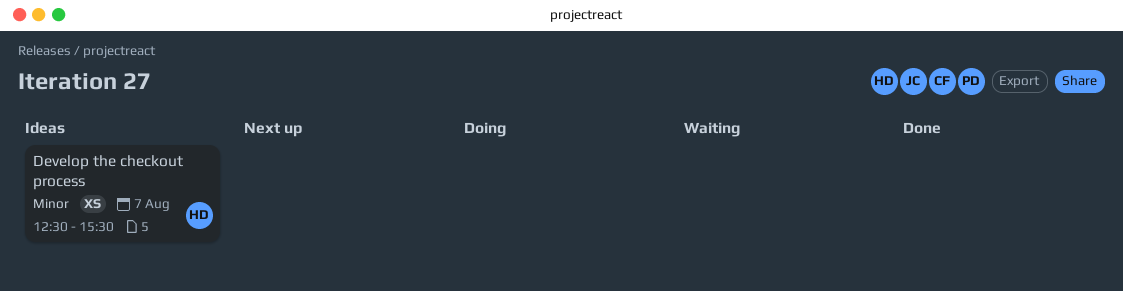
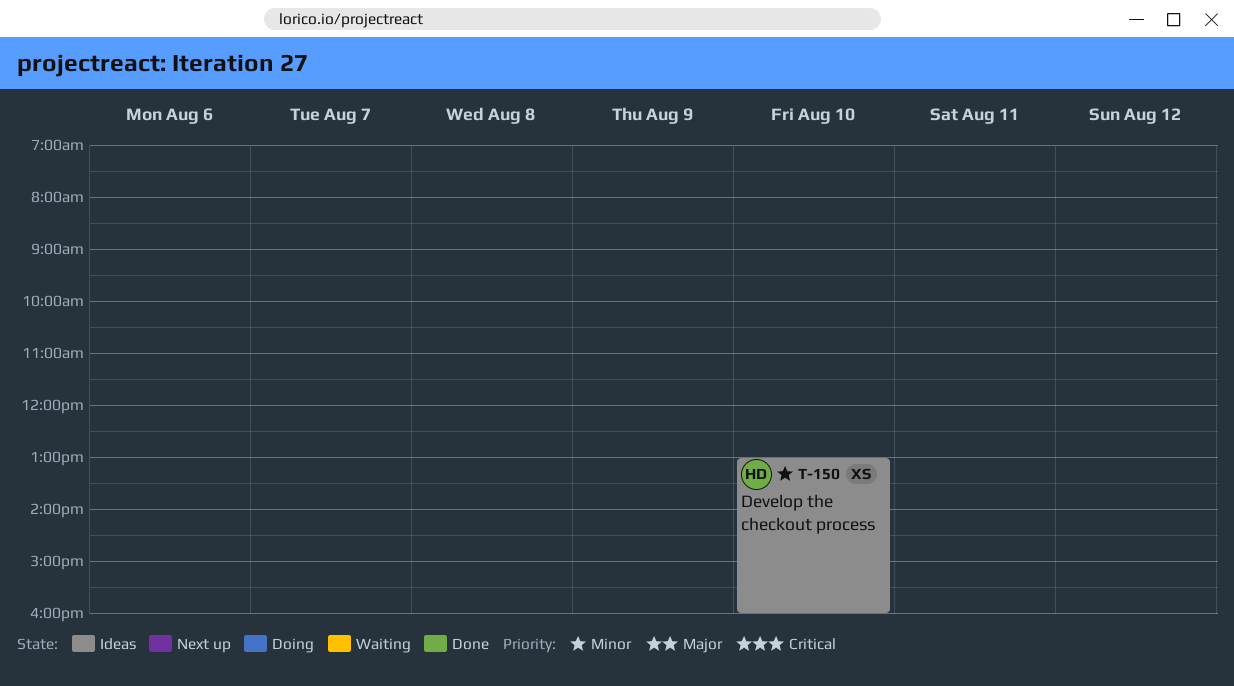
Develop the checkout process, day: Aug 7 -> Aug 10
Develop the checkout process, begins: 12:30 -> 13:00
Develop the checkout process, ends: 15:30 -> 16:00

